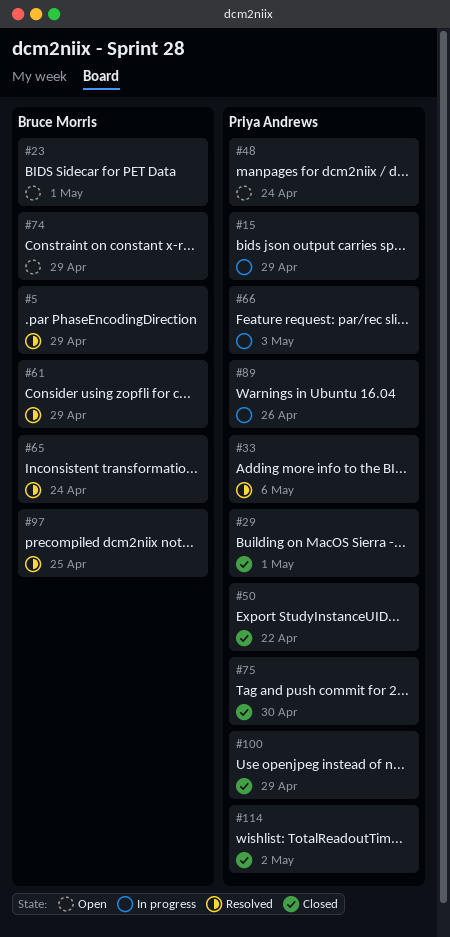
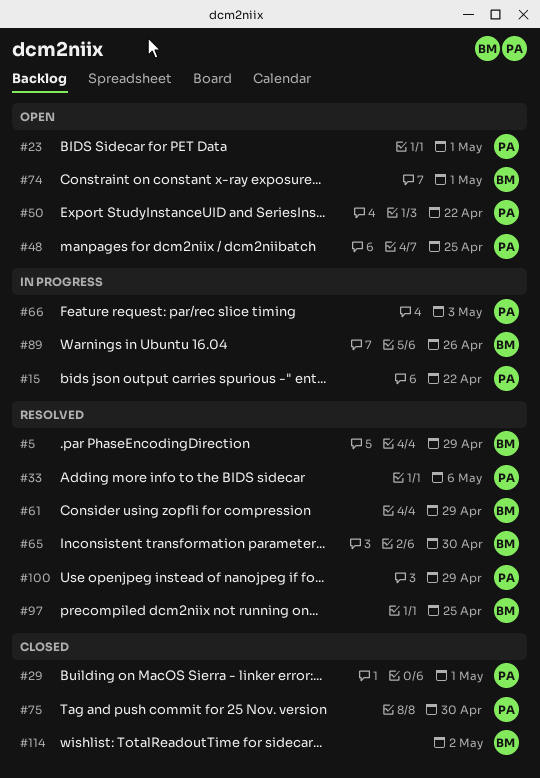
#15, due: Apr 29 -> Apr 22
#23, owner: Bruce Morris -> Priya Andrews
#48, due: Apr 24 -> Apr 25
#50, status: Closed -> Open
#65, due: Apr 24 -> Apr 30
#74, due: Apr 29 -> May 1
#89, owner: Priya Andrews -> Bruce Morris
#100, status: Closed -> Resolved
#114, owner: Priya Andrews -> Bruce Morris

